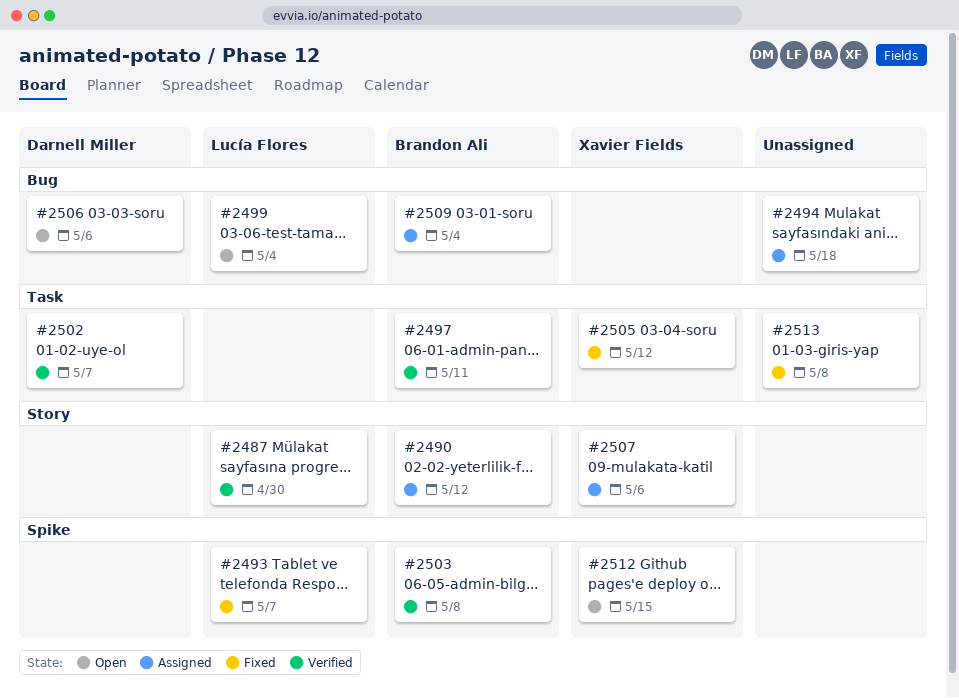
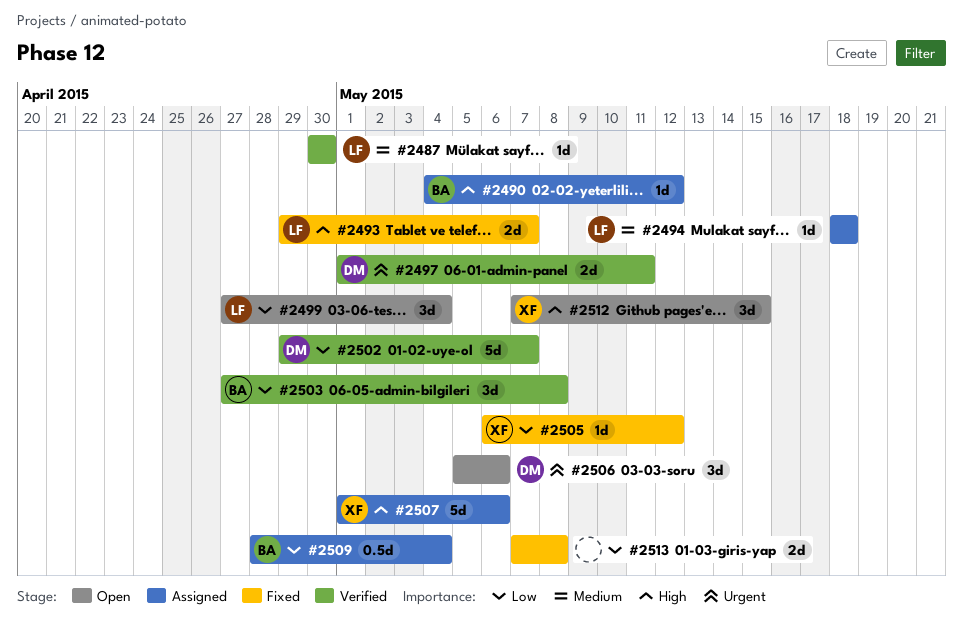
#2494, owner: none -> Lucía Flores
#2497, owner: Brandon Ali -> Darnell Miller

